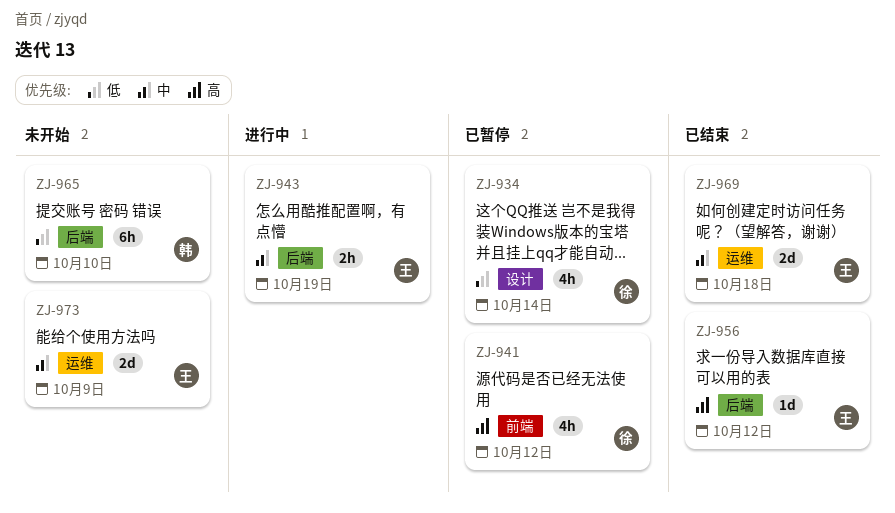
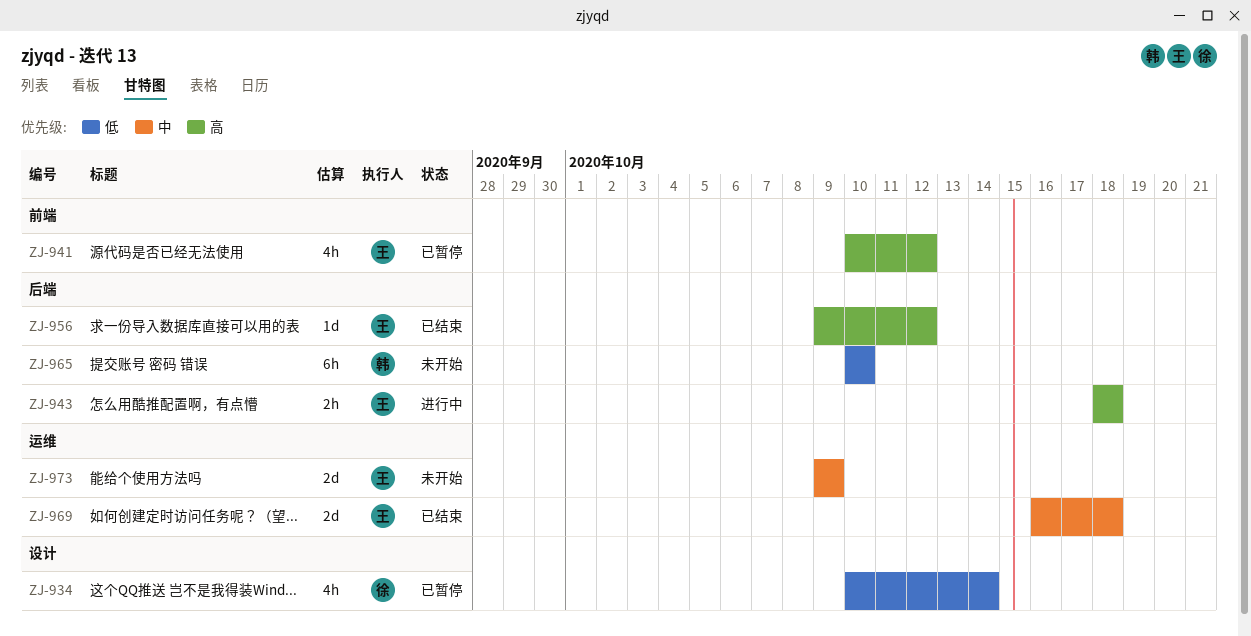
ZJ-941, owner: 徐 -> 王
ZJ-943, priority: 中 -> 高
ZJ-943, due: Oct 19 -> Oct 18

